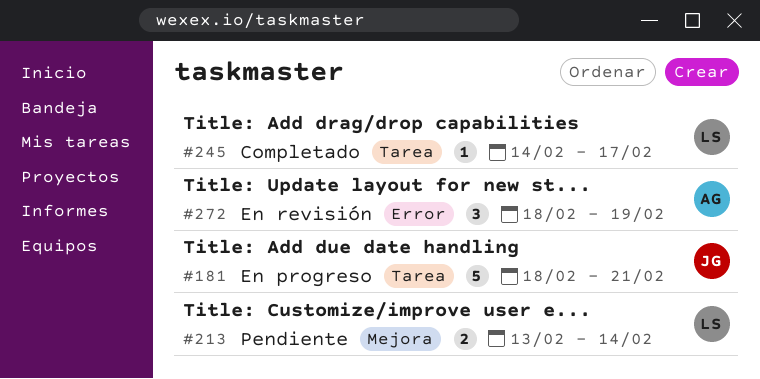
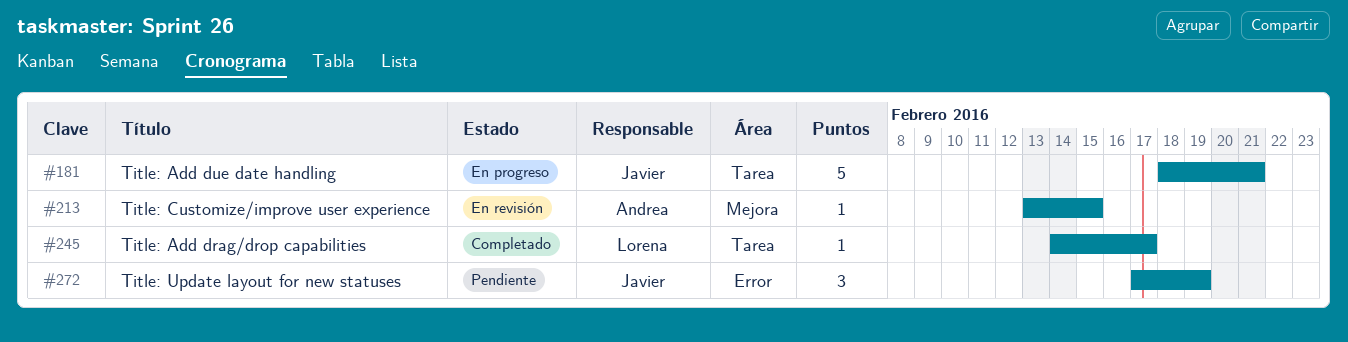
#213, status: Pendiente -> En revisión
#213, owner: Lorena -> Andrea
#213, estimate: 2 -> 1
#213, due: Feb 14 -> Feb 15
#272, status: En revisión -> Pendiente
#272, owner: Andrea -> Javier
#272, start: Feb 18 -> Feb 17

